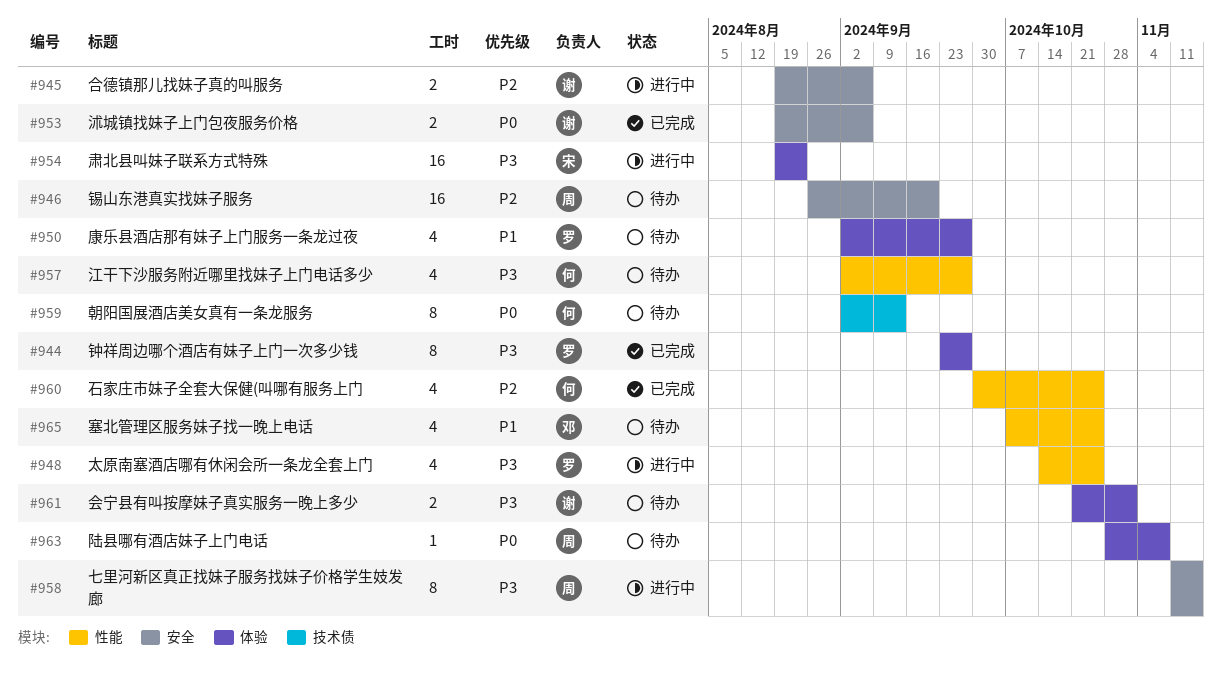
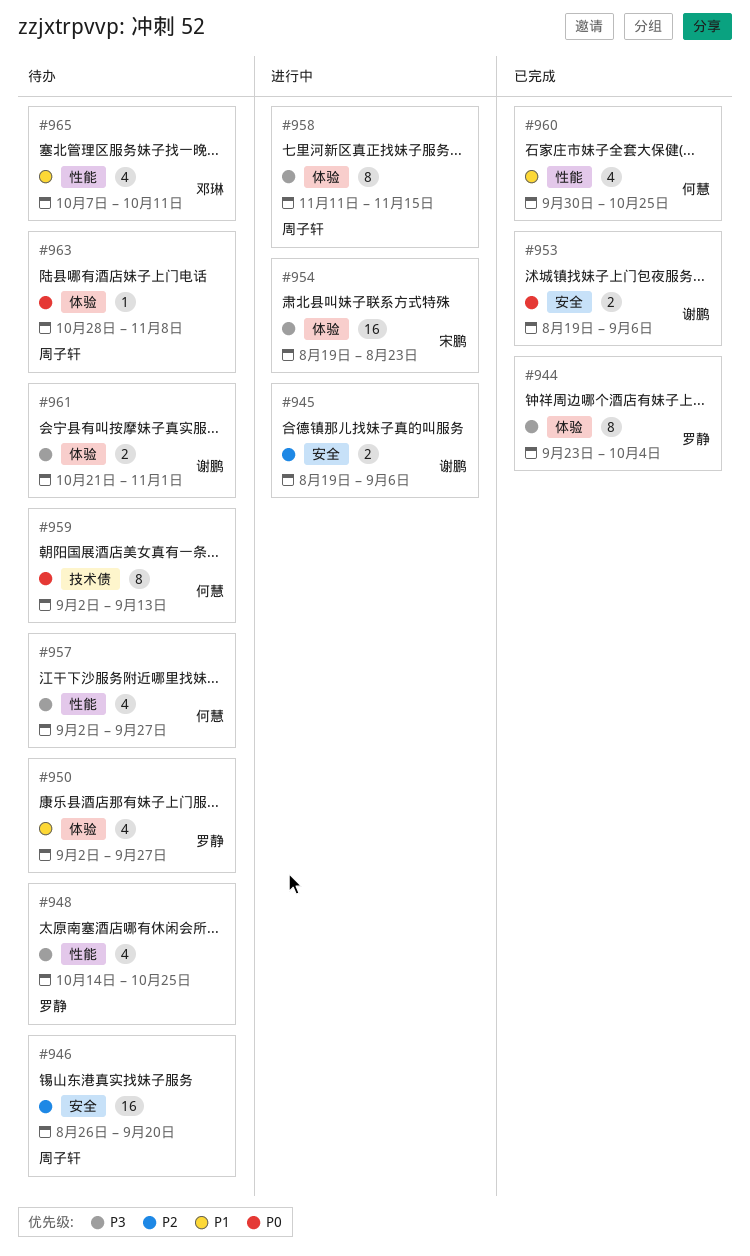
#944, due: Sep 27 -> Oct 4
#948, status: 进行中 -> 待办
#958, label: 安全 -> 体验
#960, priority: P2 -> P1
#965, due: Oct 25 -> Oct 11

